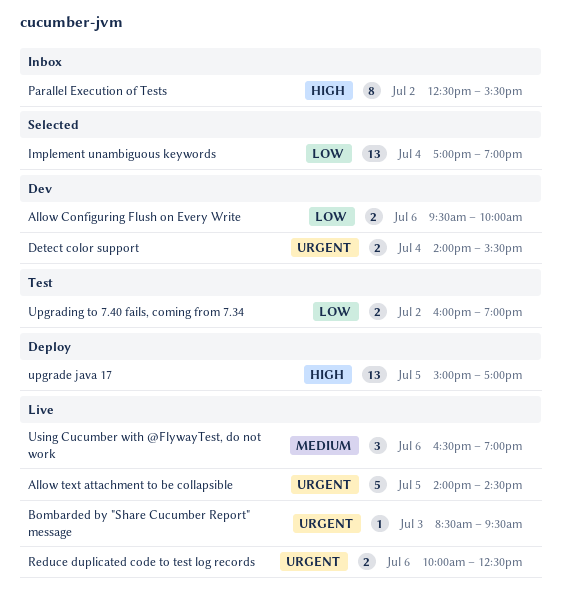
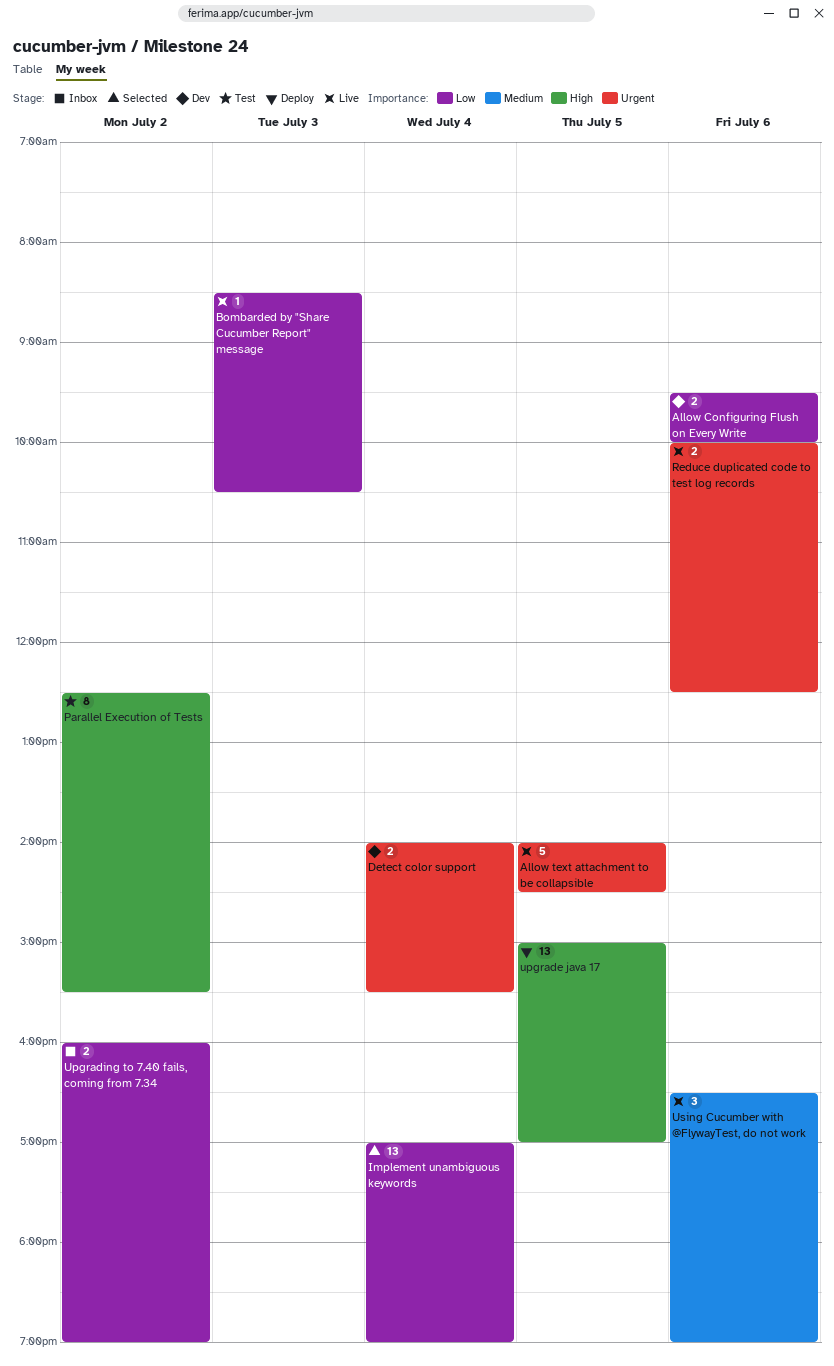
Bombarded by "Share Cucumber Report" message, priority: Urgent -> Low
Bombarded by "Share Cucumber Report" message, ends: 09:30 -> 10:30
Parallel Execution of Tests, status: Inbox -> Test
Upgrading to 7.40 fails, coming from 7.34, status: Test -> Inbox

